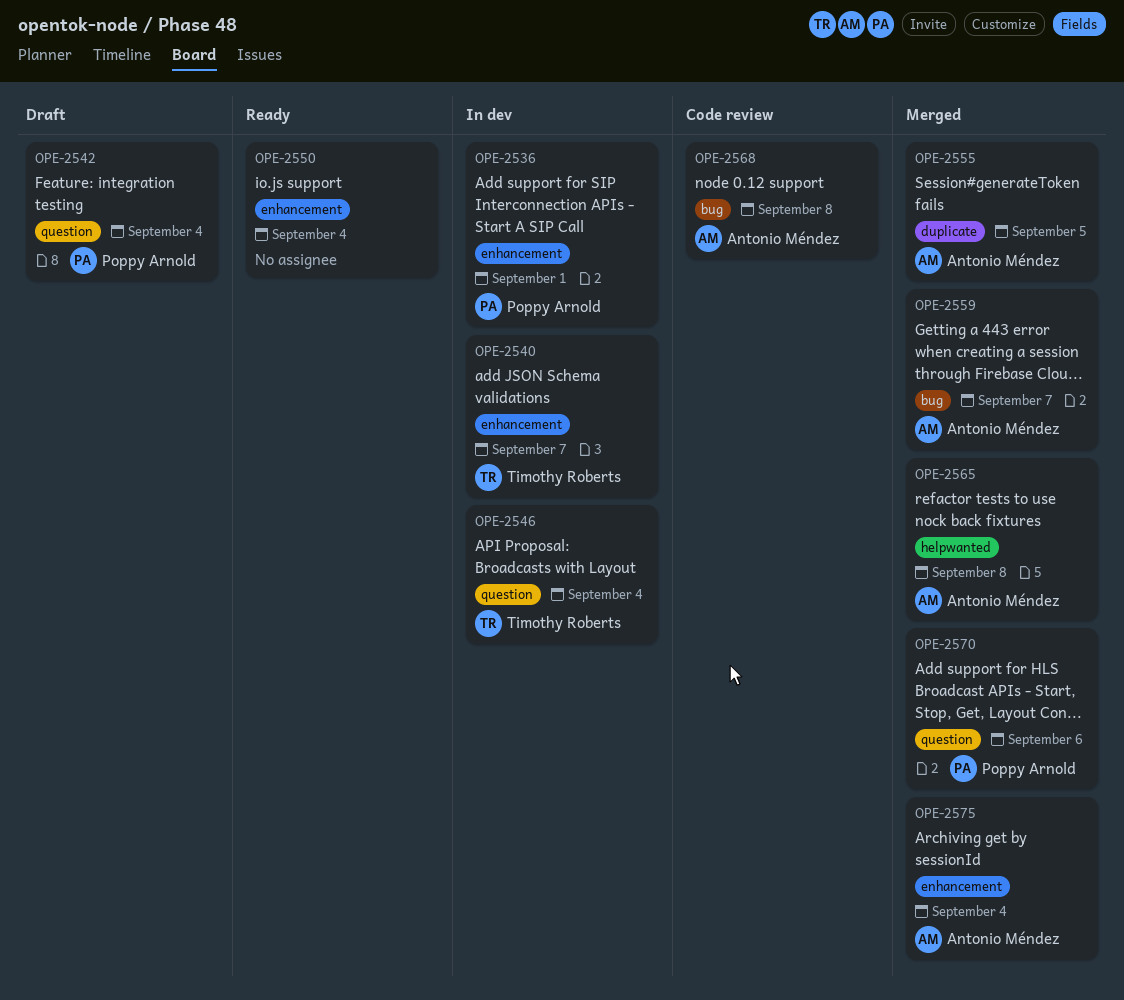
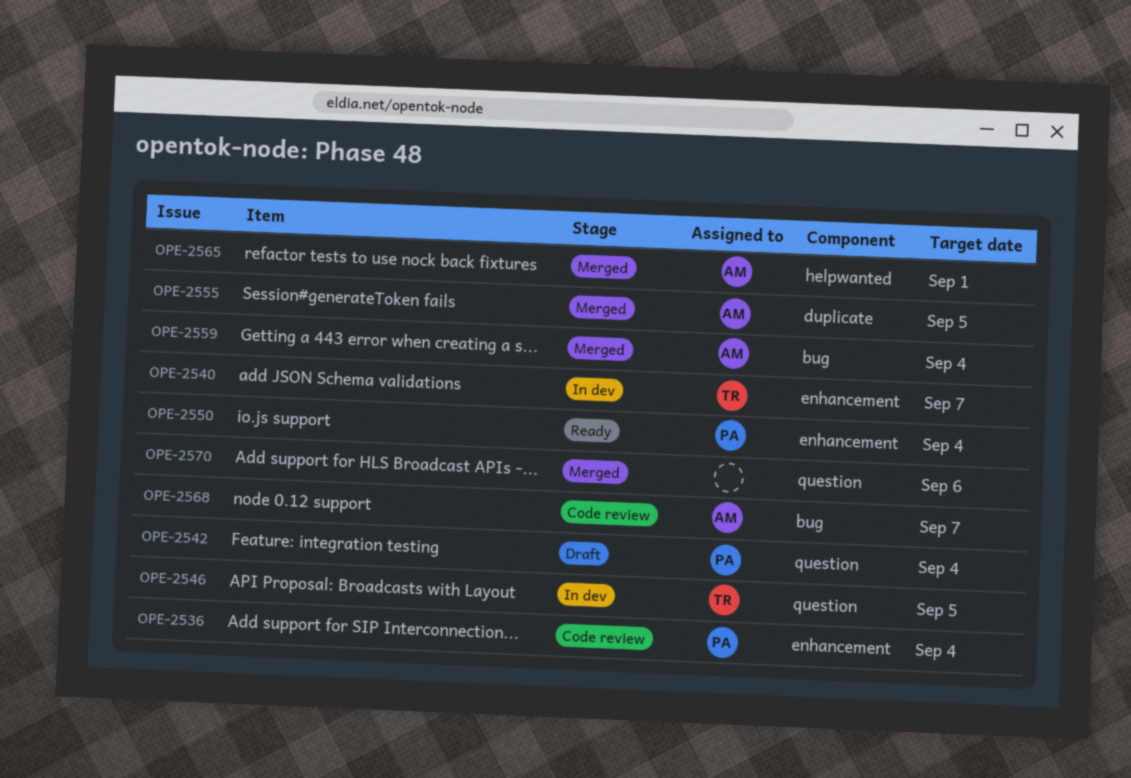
OPE-2536, status: In dev -> Code review
OPE-2536, due: Sep 1 -> Sep 4
OPE-2546, due: Sep 4 -> Sep 5
OPE-2550, owner: none -> Poppy Arnold
OPE-2559, due: Sep 7 -> Sep 4
OPE-2565, due: Sep 8 -> Sep 1
OPE-2568, due: Sep 8 -> Sep 7
OPE-2570, owner: Poppy Arnold -> none
OPE-2575: present -> none

